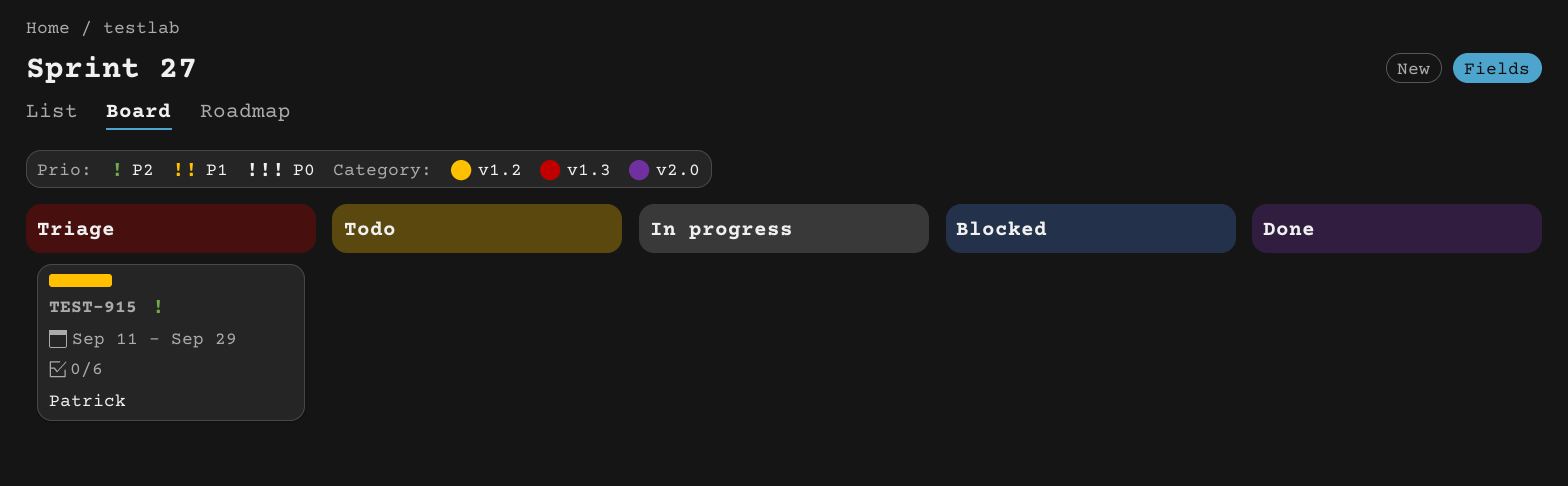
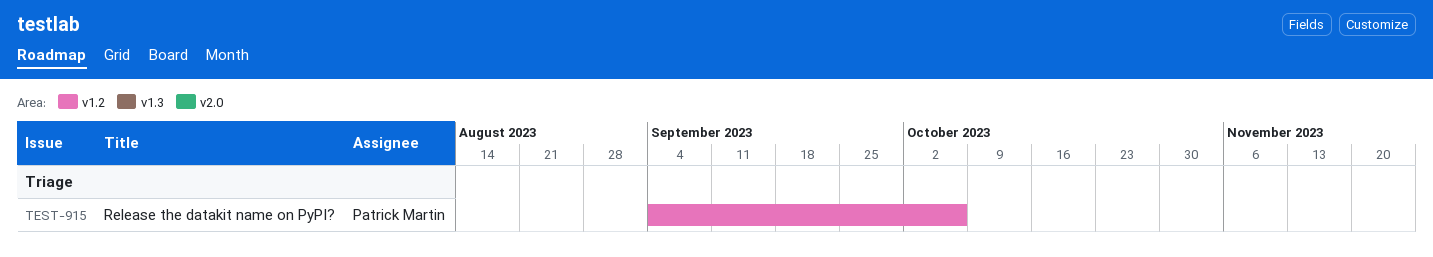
TEST-915, start: Sep 11 -> Sep 4
TEST-915, due: Sep 29 -> Oct 6

